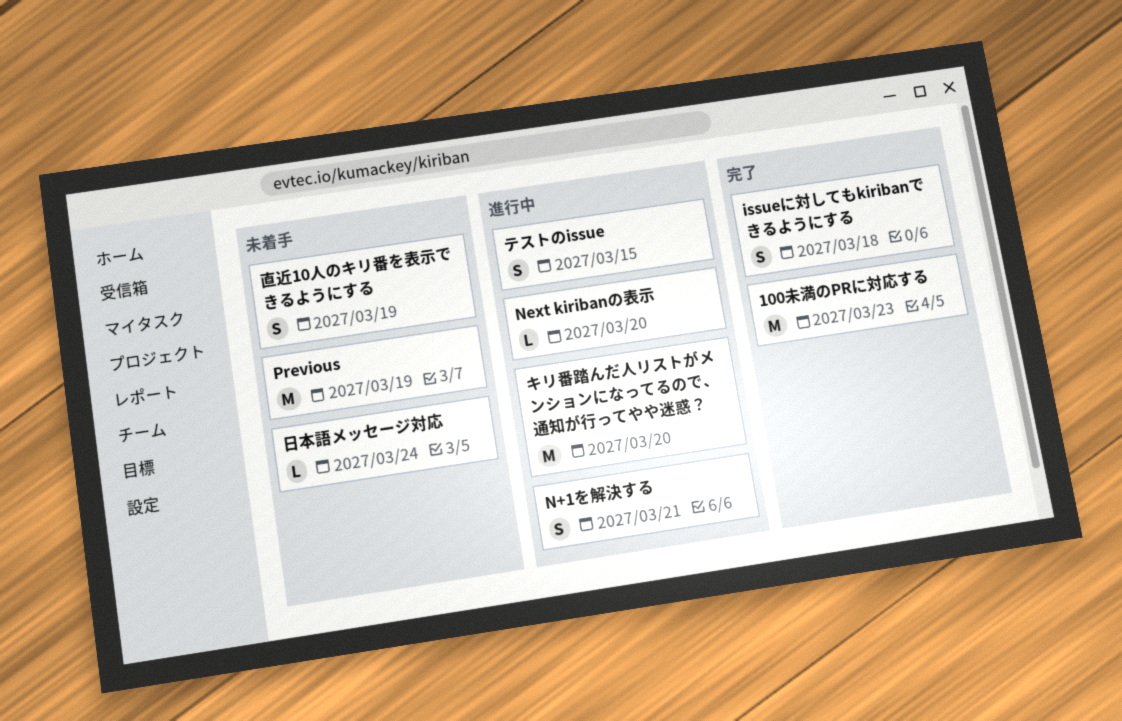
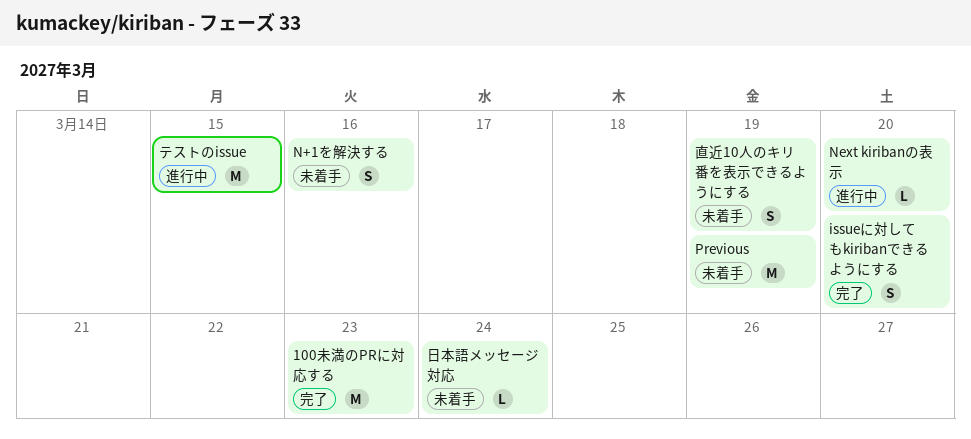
issueに対してもkiribanできるようにする, due: Mar 18 -> Mar 20
N+1を解決する, status: 進行中 -> 未着手
N+1を解決する, due: Mar 21 -> Mar 16
キリ番踏んだ人リストがメンションになってるので、通知が行ってやや迷惑？: present -> none
テストのissue, estimate: S -> M

